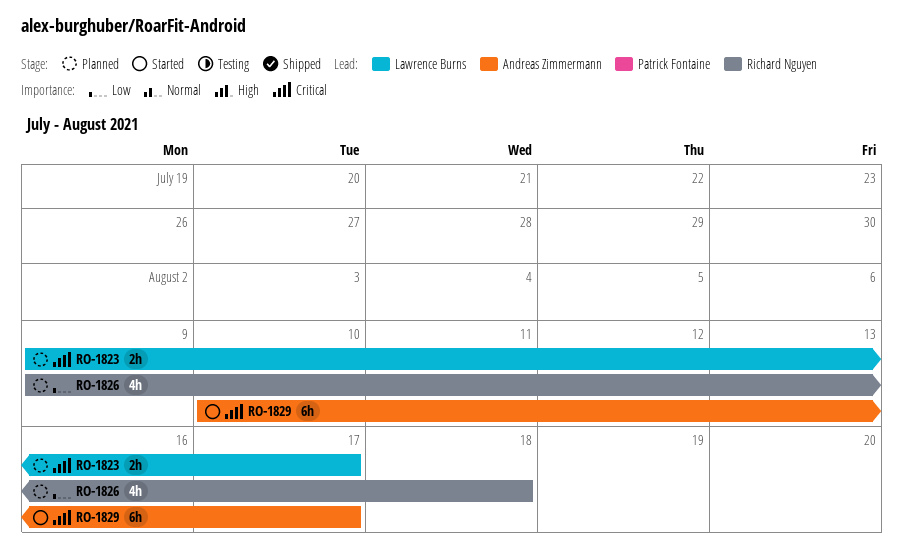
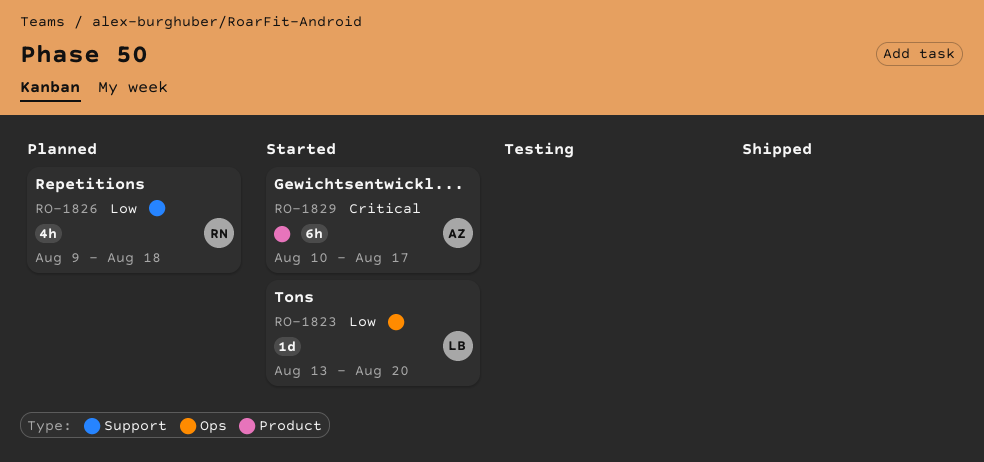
RO-1823, status: Planned -> Started
RO-1823, priority: Critical -> Low
RO-1823, estimate: 2h -> 1d
RO-1823, start: Aug 9 -> Aug 13
RO-1823, due: Aug 17 -> Aug 20

